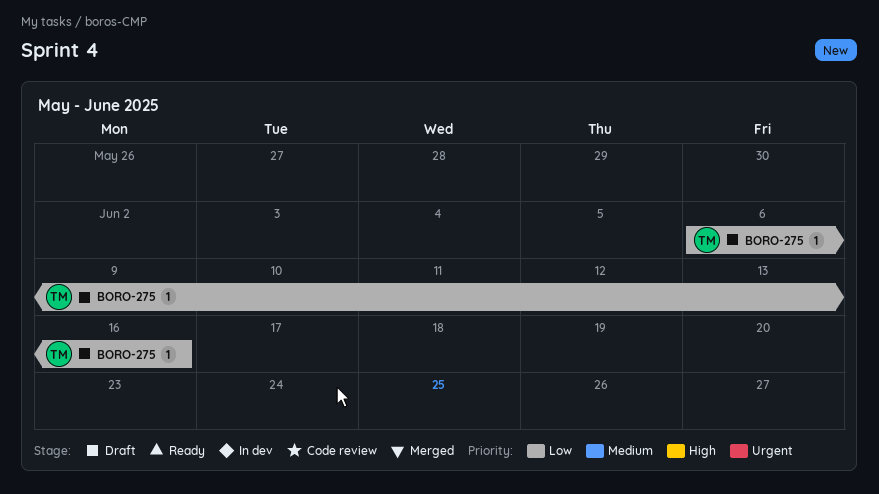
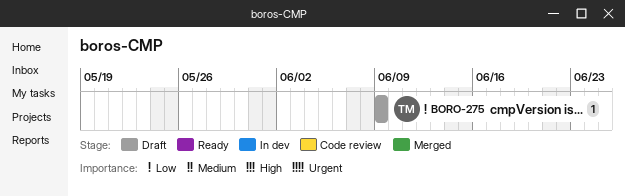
BORO-275, start: Jun 6 -> Jun 9
BORO-275, due: Jun 16 -> Jun 9

